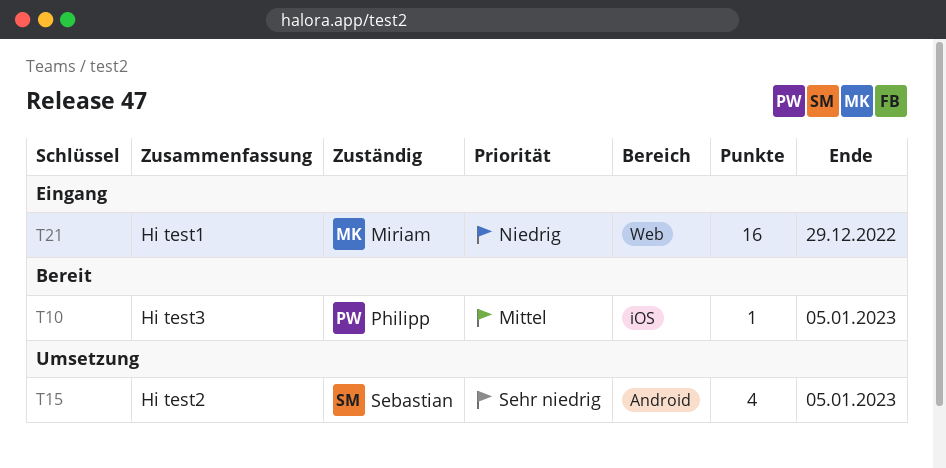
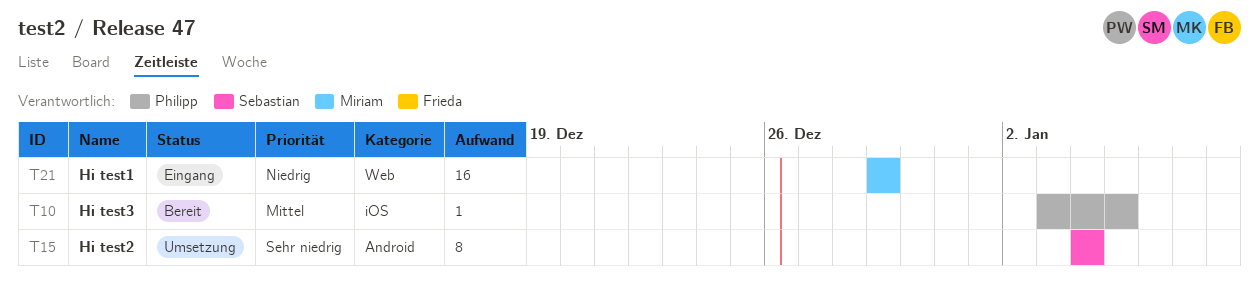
T15, estimate: 4 -> 8
T15, due: Jan 5 -> Jan 4

